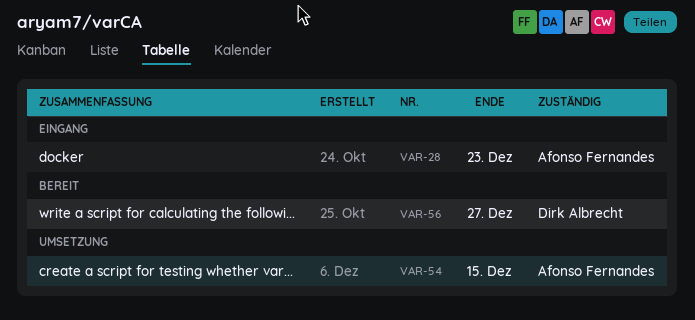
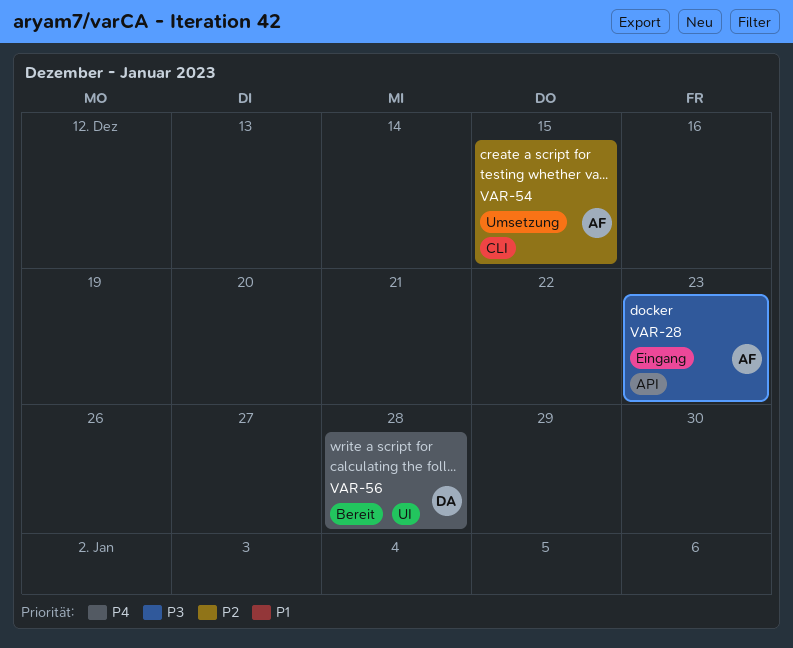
VAR-56, due: Dec 27 -> Dec 28

